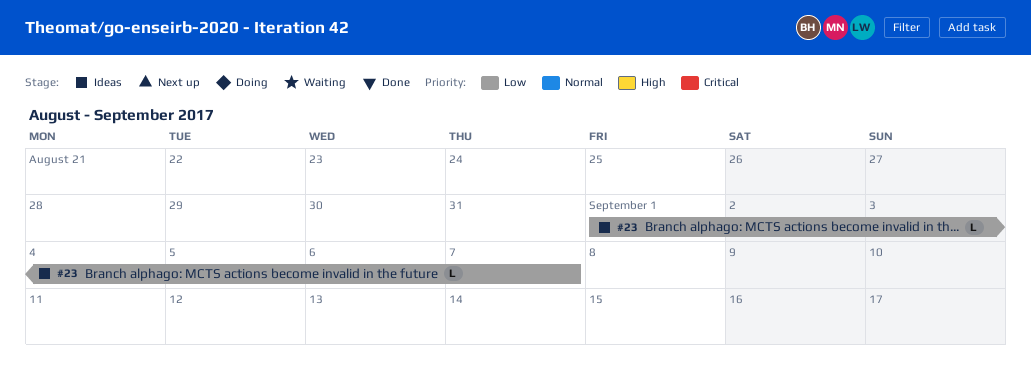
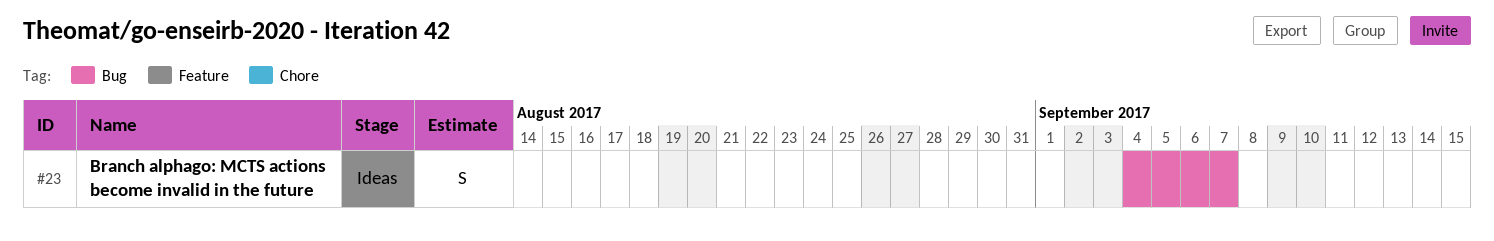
#23, estimate: L -> S
#23, start: Sep 1 -> Sep 4

